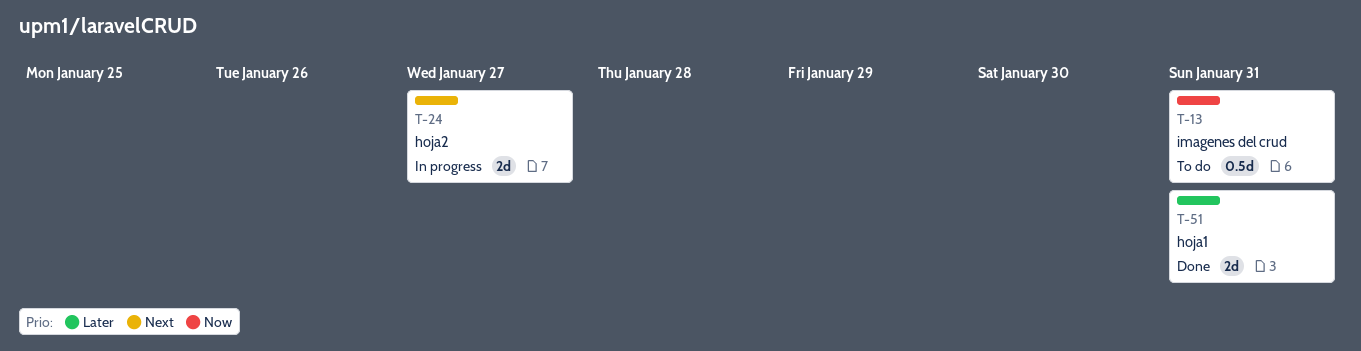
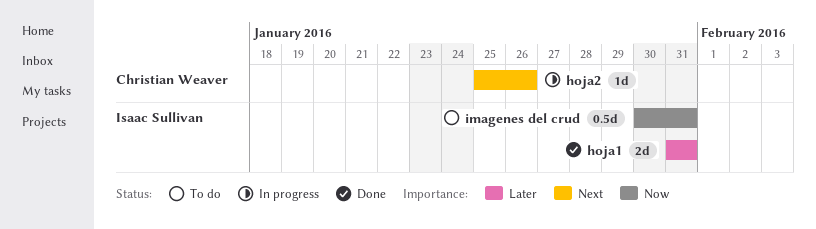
hoja2, estimate: 2d -> 1d
hoja2, due: Jan 27 -> Jan 26

